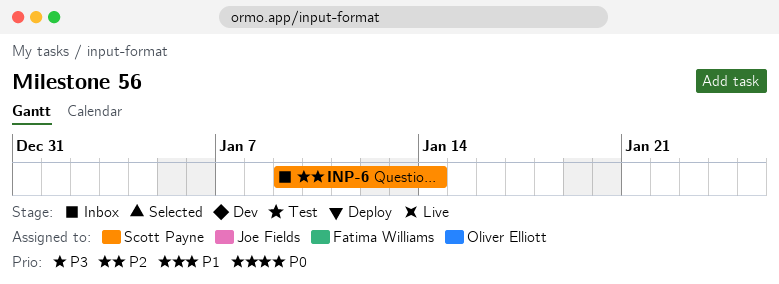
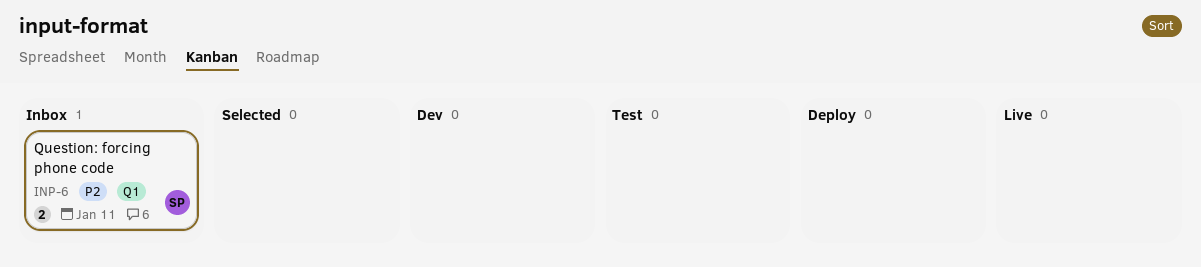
INP-6, due: Jan 14 -> Jan 11

